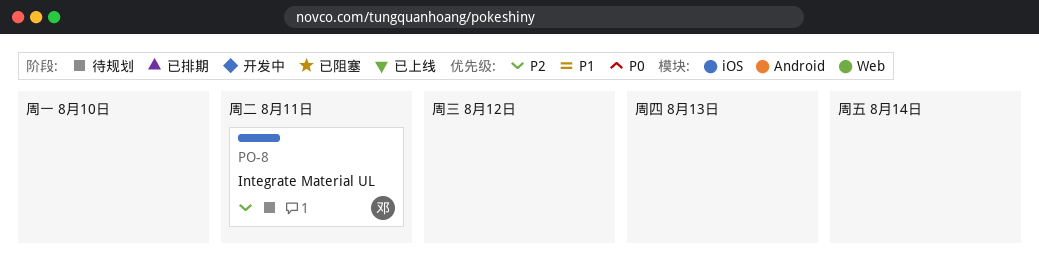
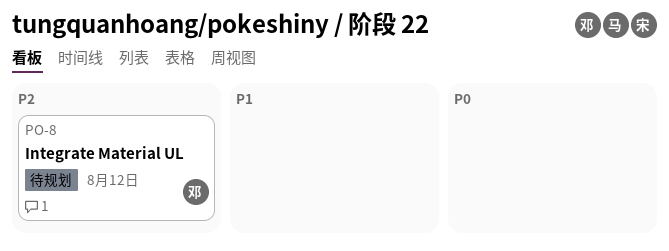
PO-8, due: Aug 11 -> Aug 12

